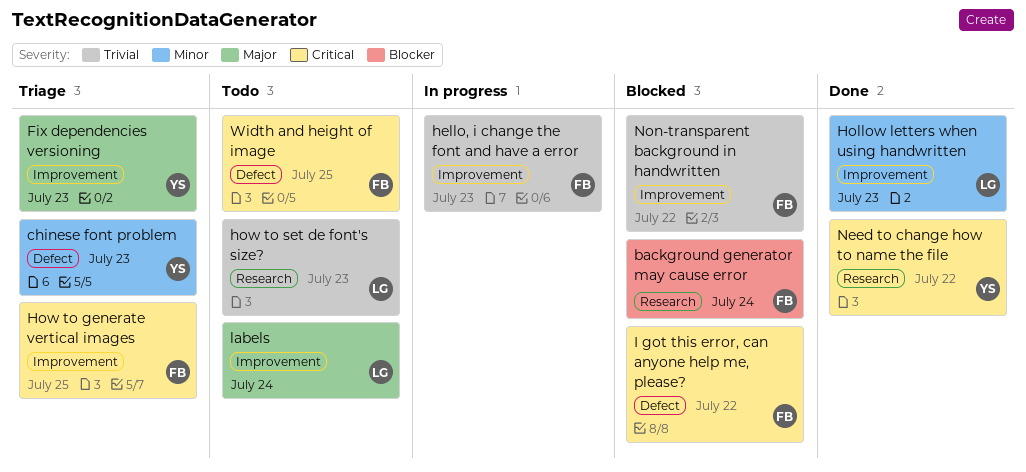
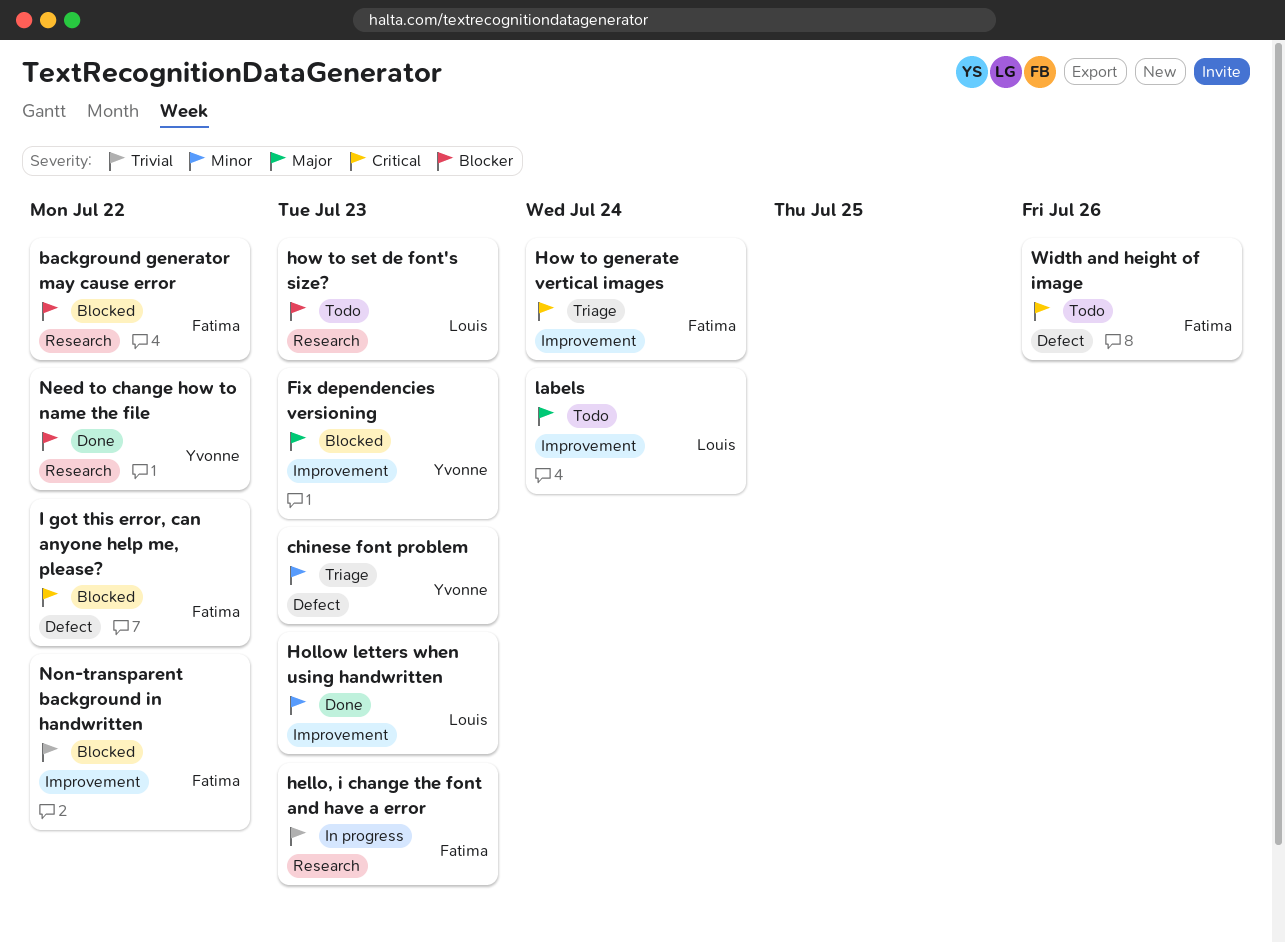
background generator may cause error, due: Jul 24 -> Jul 22
Fix dependencies versioning, status: Triage -> Blocked
hello, i change the font and have a error, label: Improvement -> Research
How to generate vertical images, due: Jul 25 -> Jul 24
how to set de font's size?, priority: Trivial -> Blocker
Need to change how to name the file, priority: Critical -> Blocker
Width and height of image, due: Jul 25 -> Jul 26

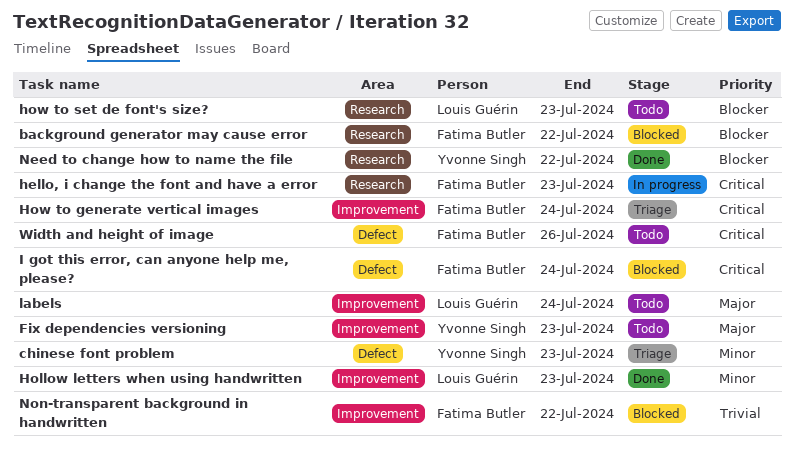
Fix dependencies versioning, status: Blocked -> Todo
hello, i change the font and have a error, priority: Trivial -> Critical
I got this error, can anyone help me, please?, due: Jul 22 -> Jul 24

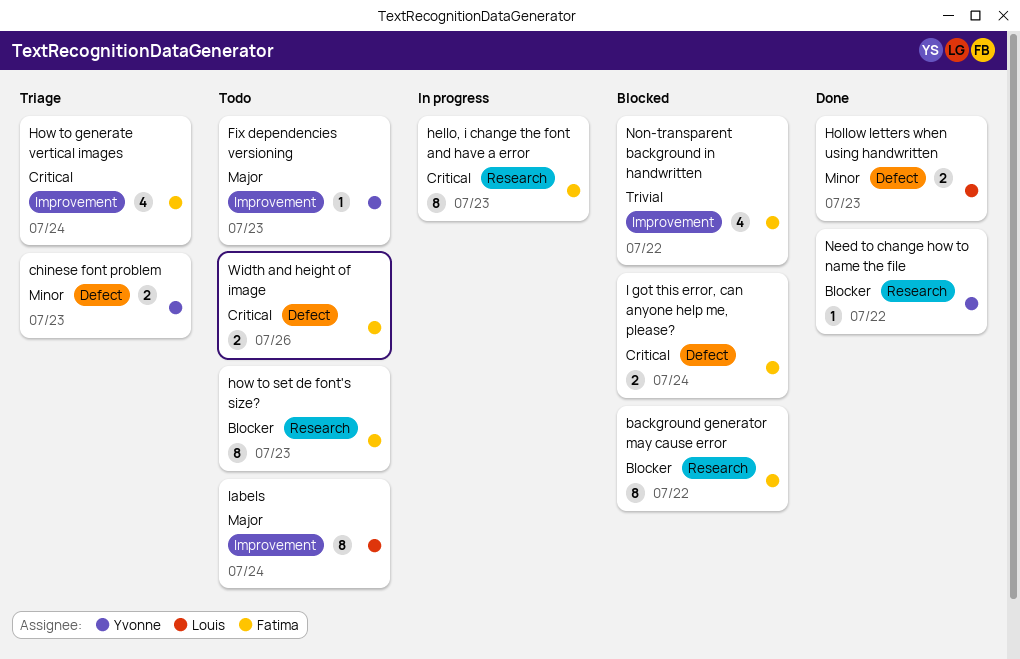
Hollow letters when using handwritten, label: Improvement -> Defect
how to set de font's size?, owner: Louis Guérin -> Fatima Butler

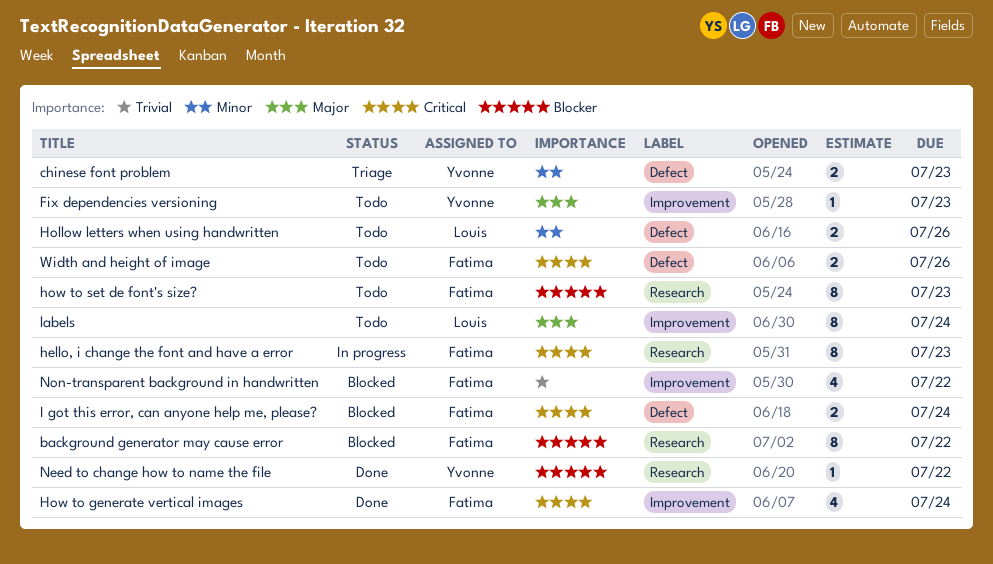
Hollow letters when using handwritten, status: Done -> Todo
Hollow letters when using handwritten, due: Jul 23 -> Jul 26
How to generate vertical images, status: Triage -> Done

